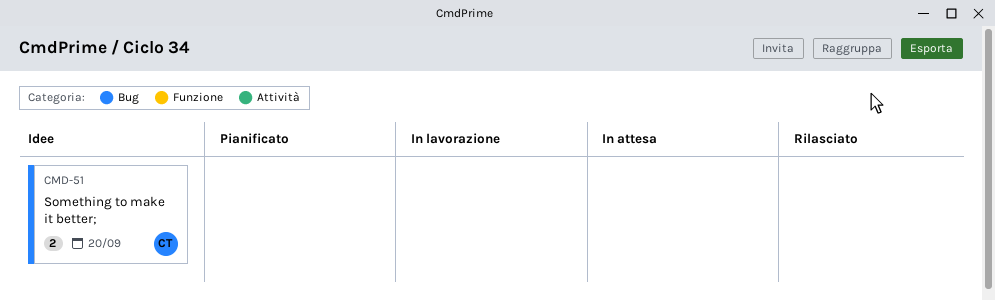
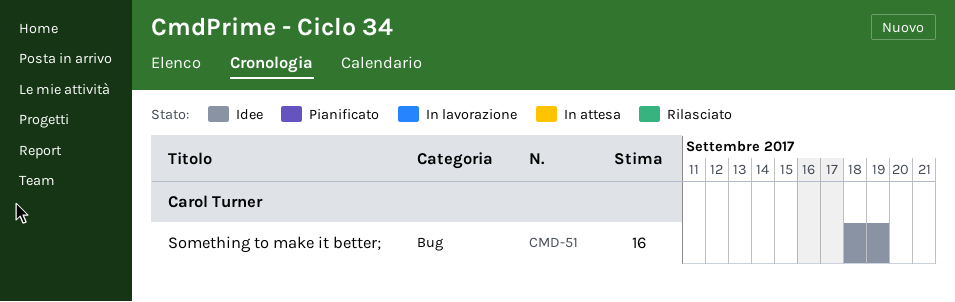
CMD-51, estimate: 2 -> 16
CMD-51, due: Sep 20 -> Sep 19

